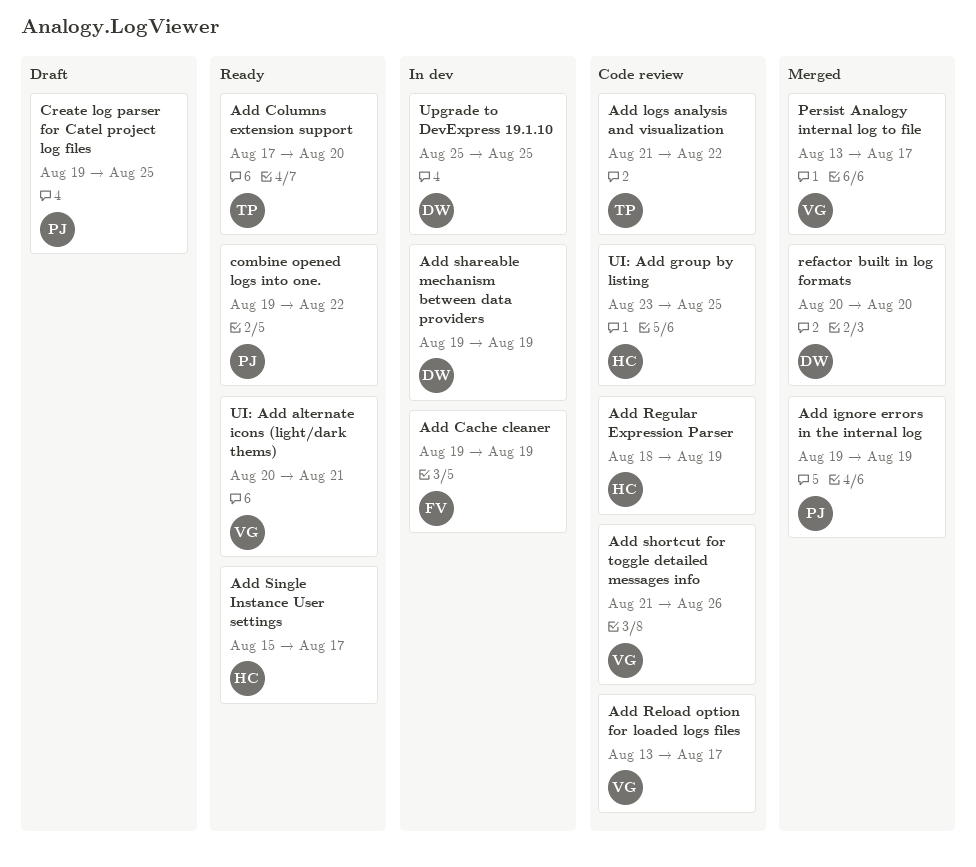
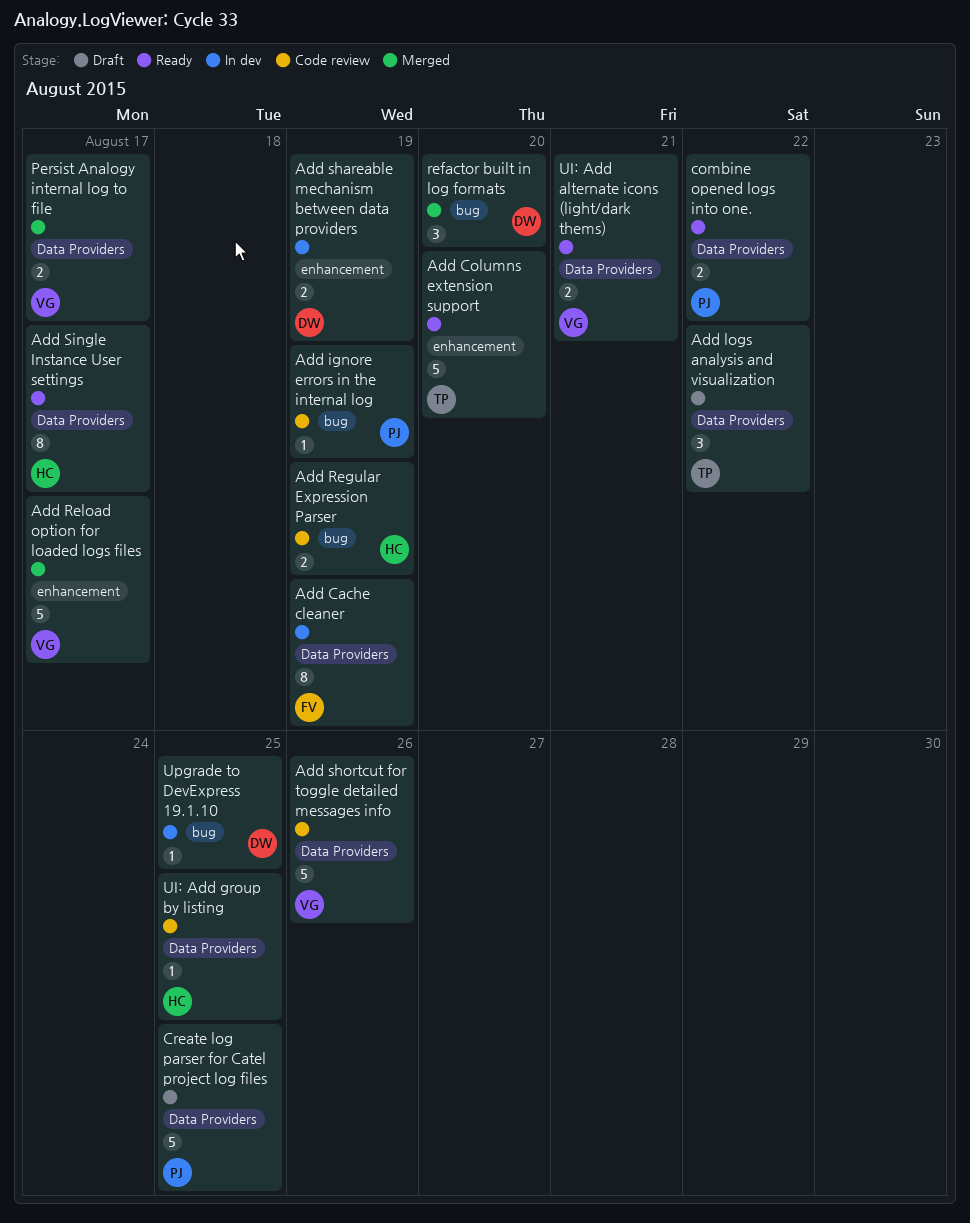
Add ignore errors in the internal log, status: Merged -> Code review
Add logs analysis and visualization, status: Code review -> Draft
Add Reload option for loaded logs files, status: Code review -> Merged

